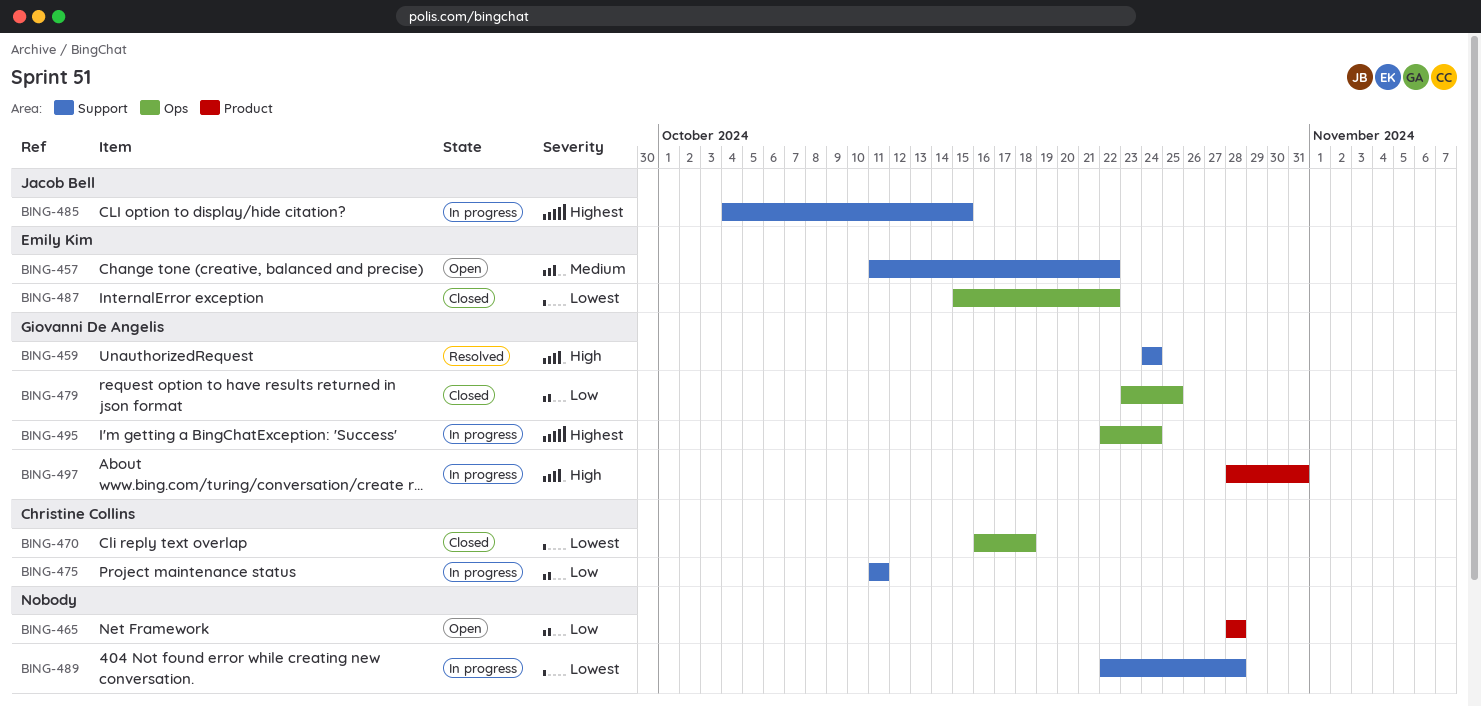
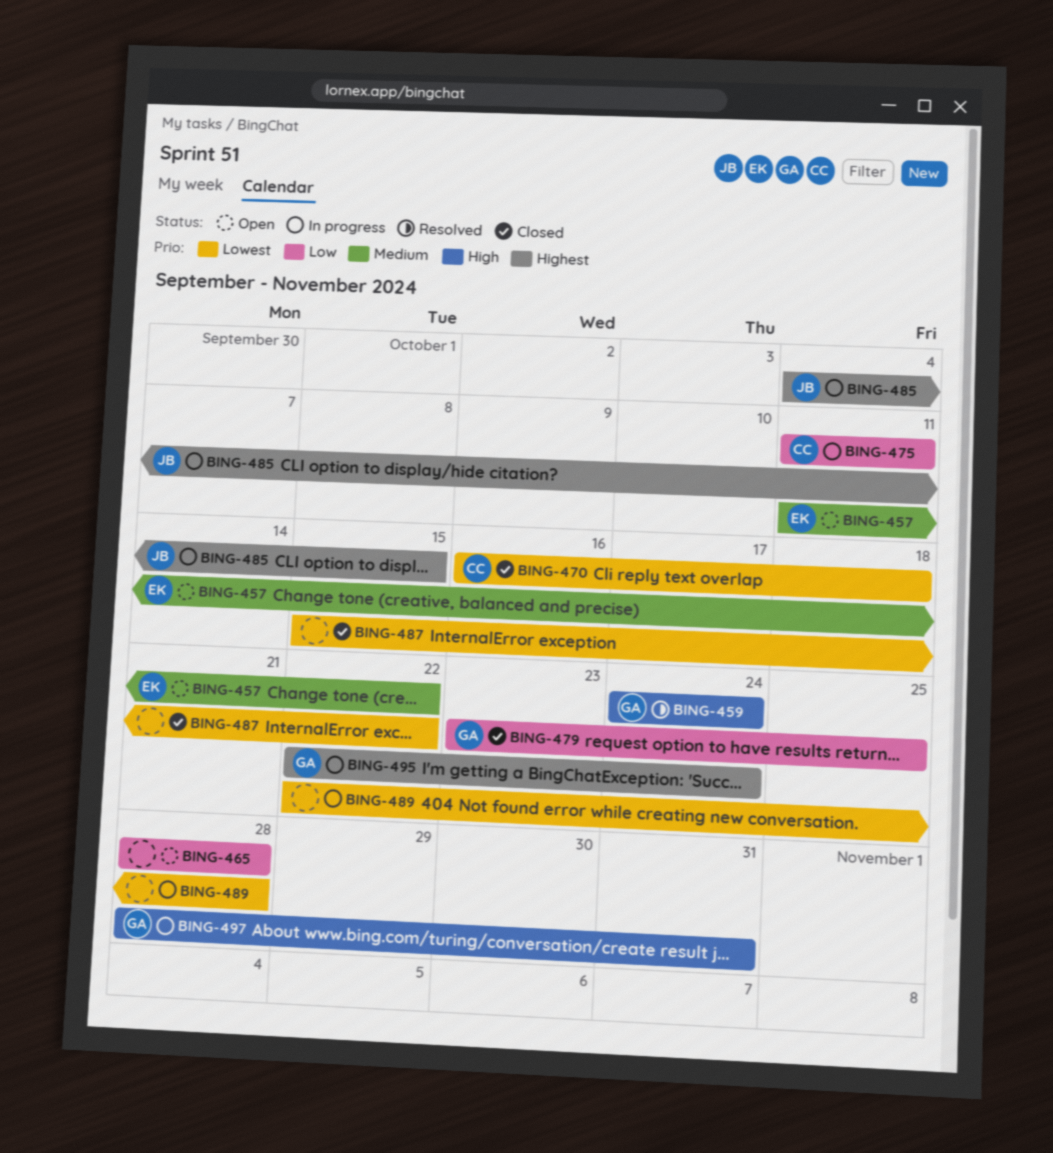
BING-487, owner: Emily Kim -> none

